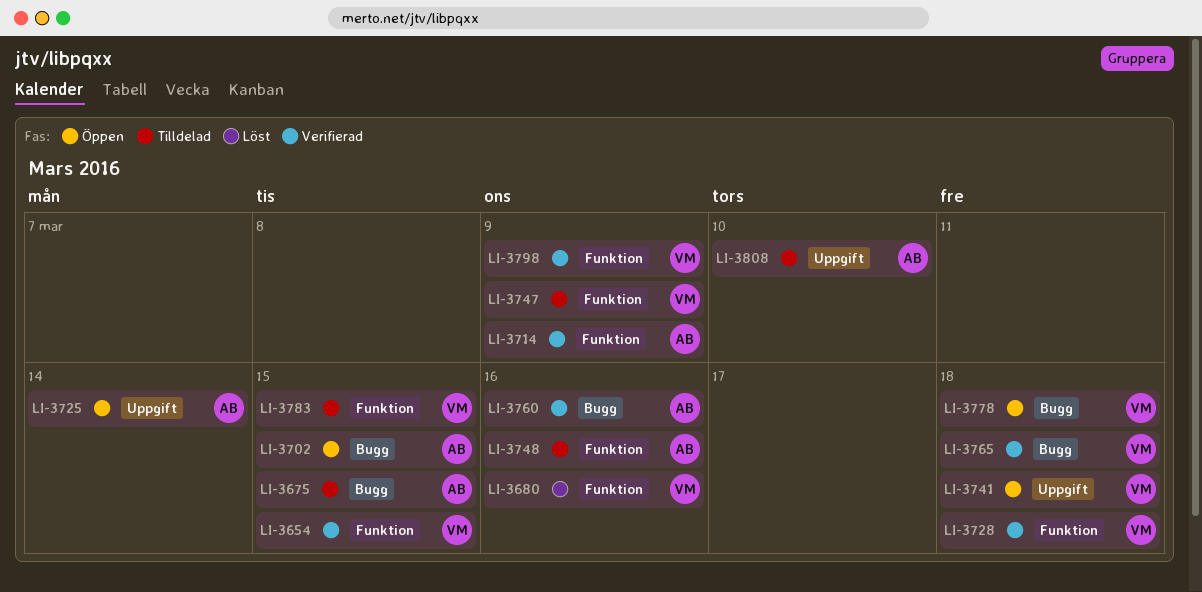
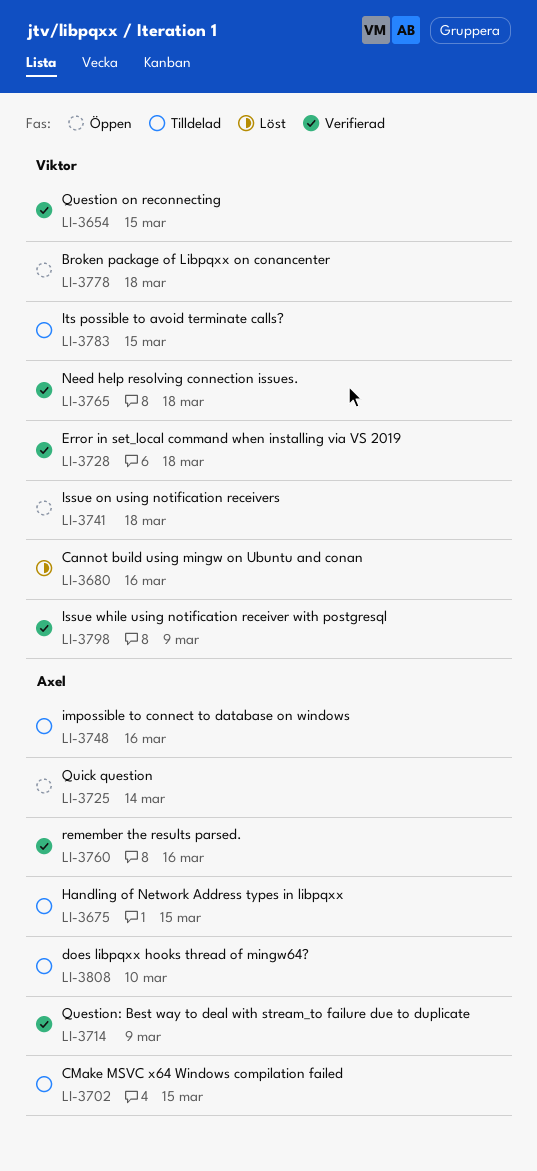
LI-3702, status: Öppen -> Tilldelad
LI-3747: present -> none

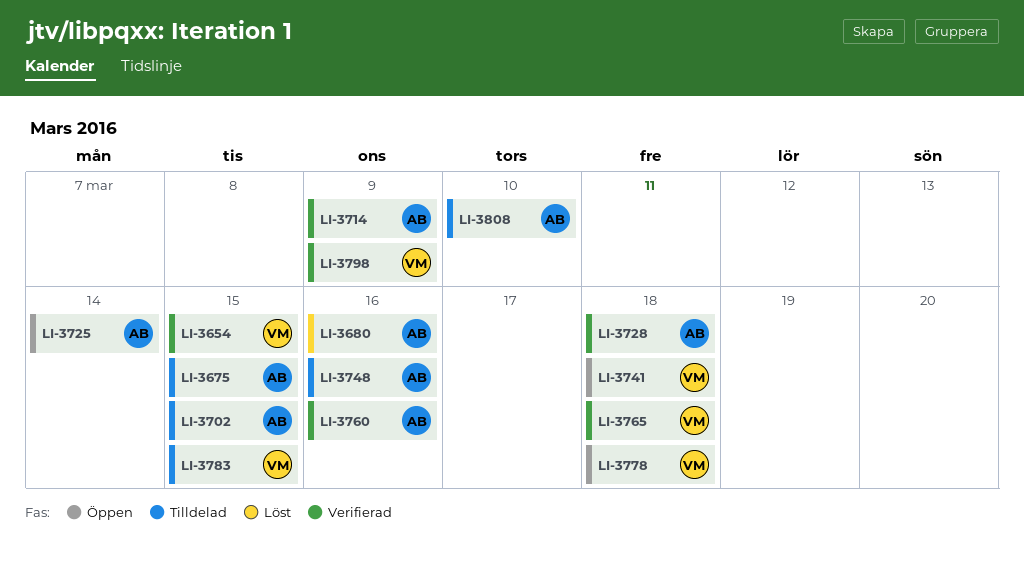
LI-3680, owner: Viktor -> Axel
LI-3728, owner: Viktor -> Axel

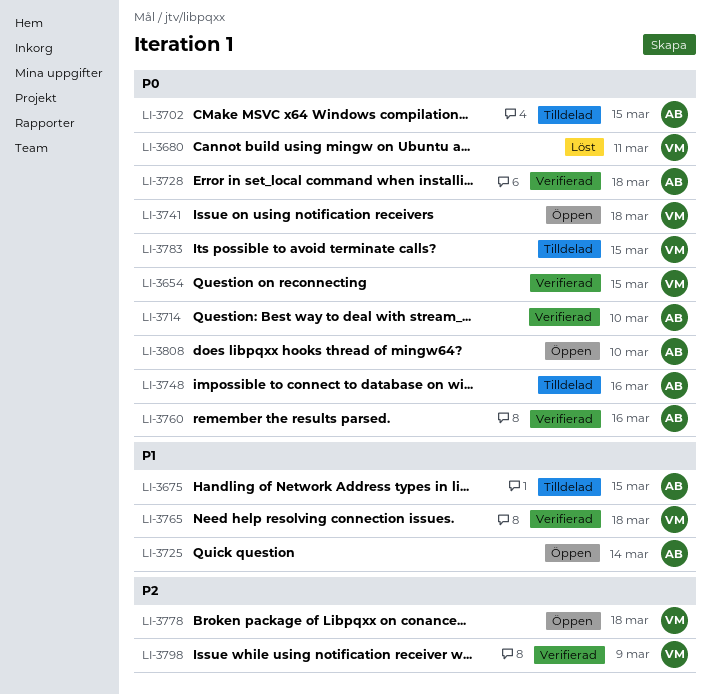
LI-3680, owner: AB -> VM
LI-3680, due: Mar 16 -> Mar 11
LI-3714, due: Mar 9 -> Mar 10
LI-3808, status: Tilldelad -> Öppen

